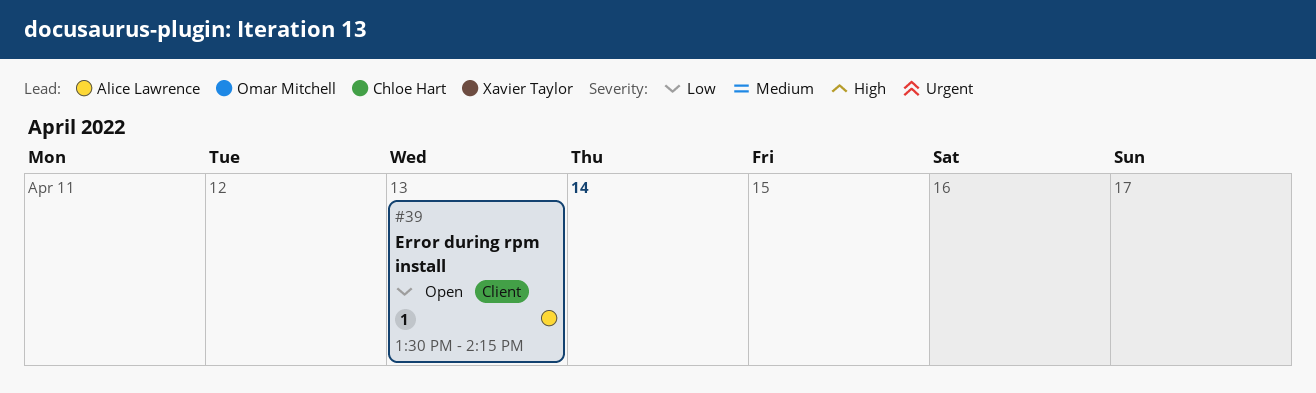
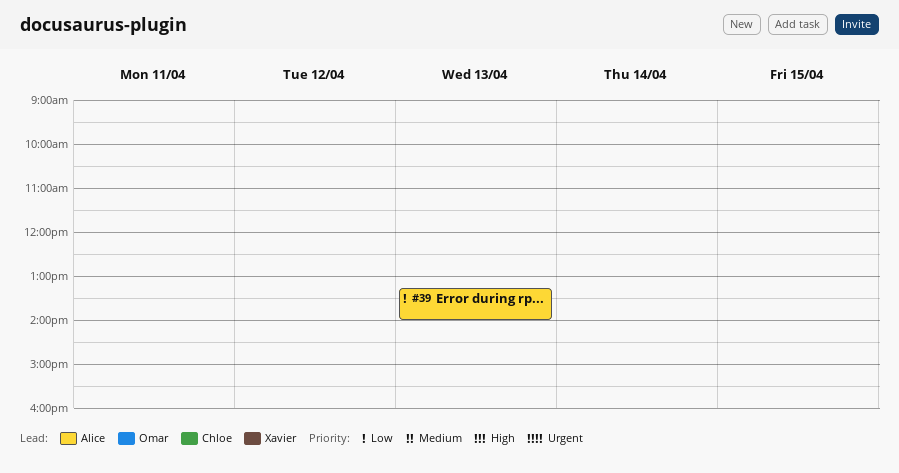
#39, begins: 13:30 -> 13:15
#39, ends: 14:15 -> 14:00

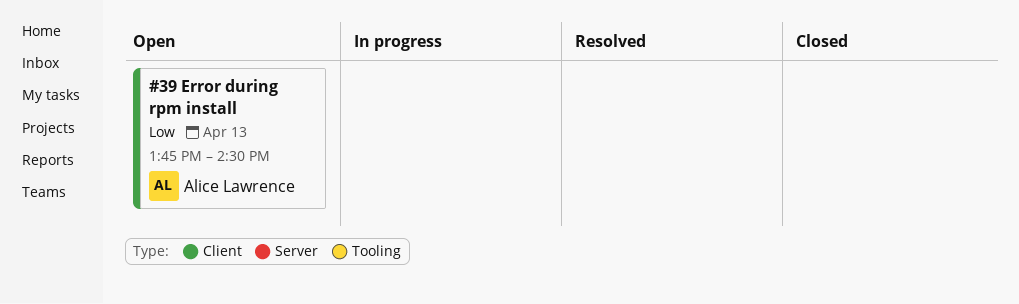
#39, begins: 13:15 -> 13:45
#39, ends: 14:00 -> 14:30

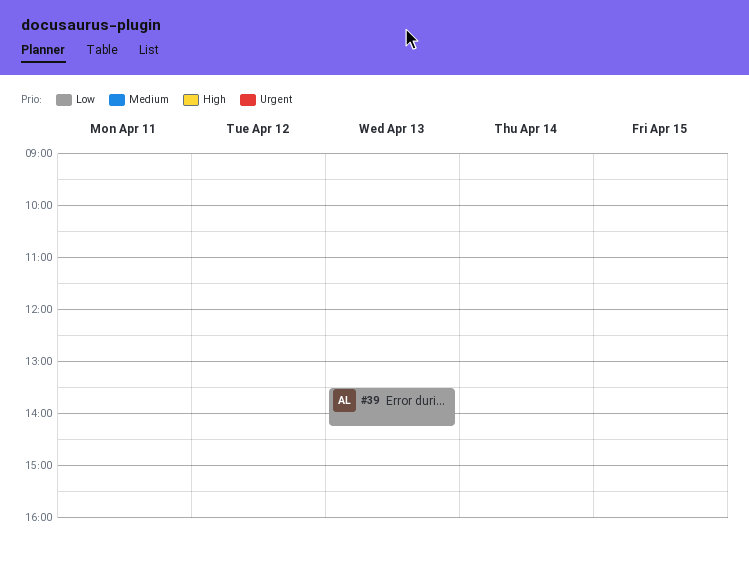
#39, begins: 13:45 -> 13:30
#39, ends: 14:30 -> 14:15

